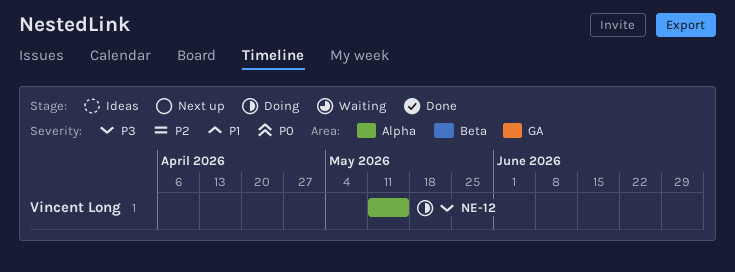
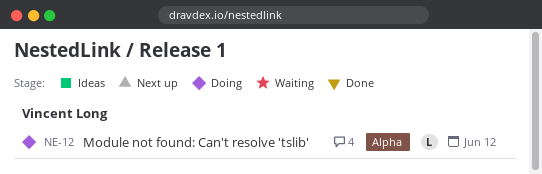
NE-12, due: May 15 -> Jun 12

